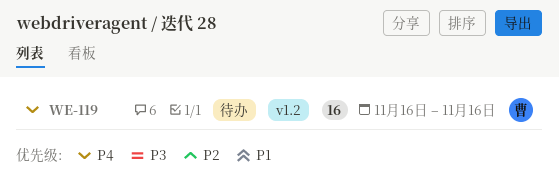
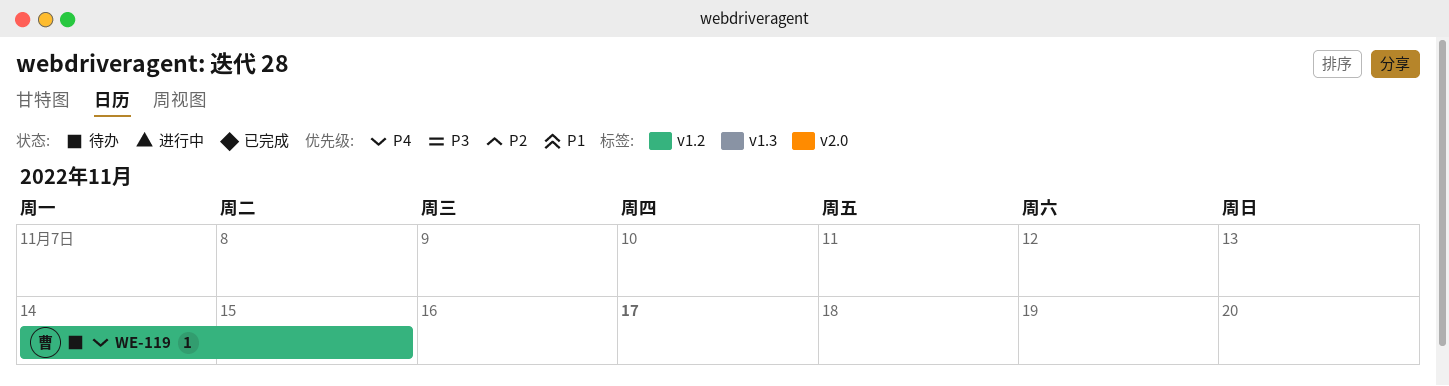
WE-119, estimate: 16 -> 1
WE-119, start: Nov 16 -> Nov 14
WE-119, due: Nov 16 -> Nov 15

